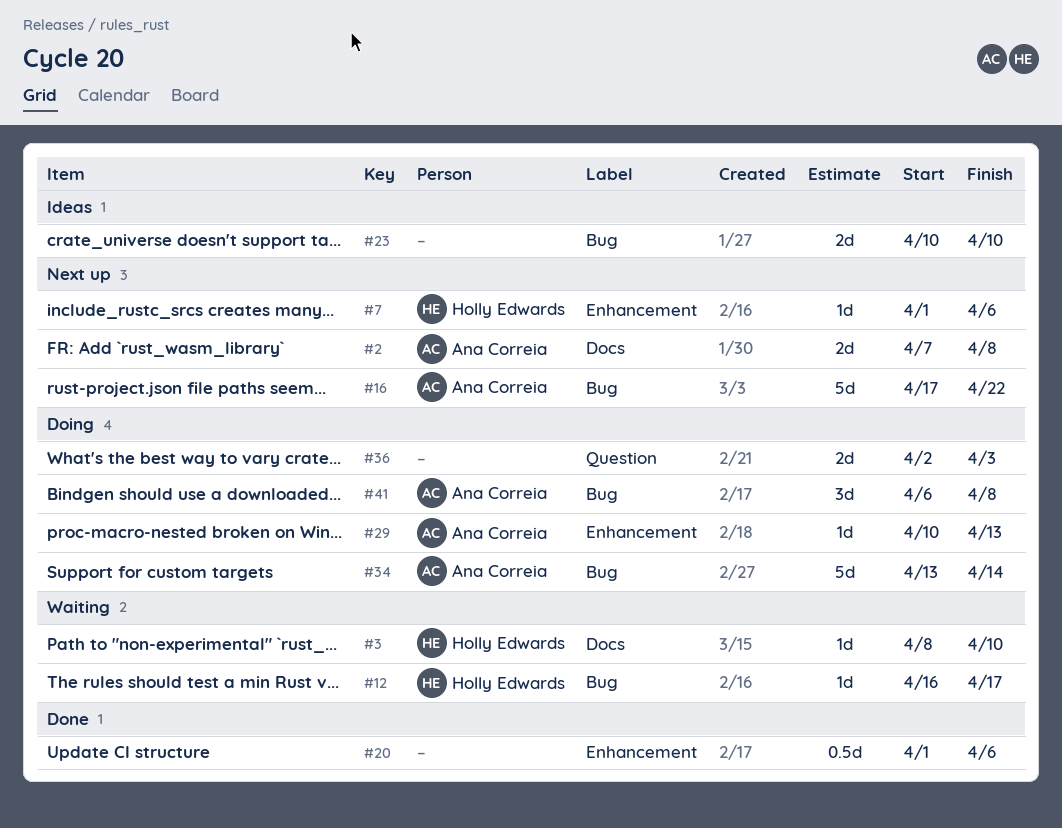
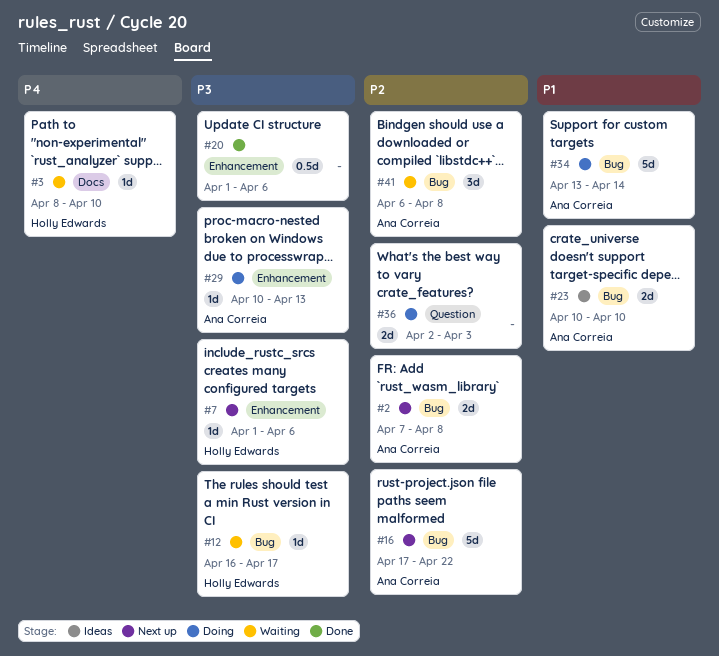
#2, label: Docs -> Bug
#23, owner: none -> Ana Correia
#41, status: Doing -> Waiting

